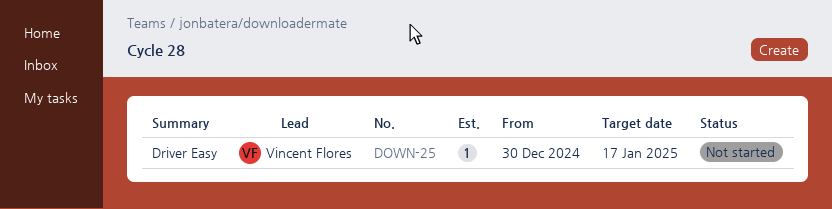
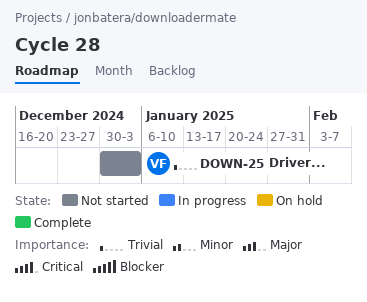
DOWN-25, due: Jan 17 -> Jan 3

